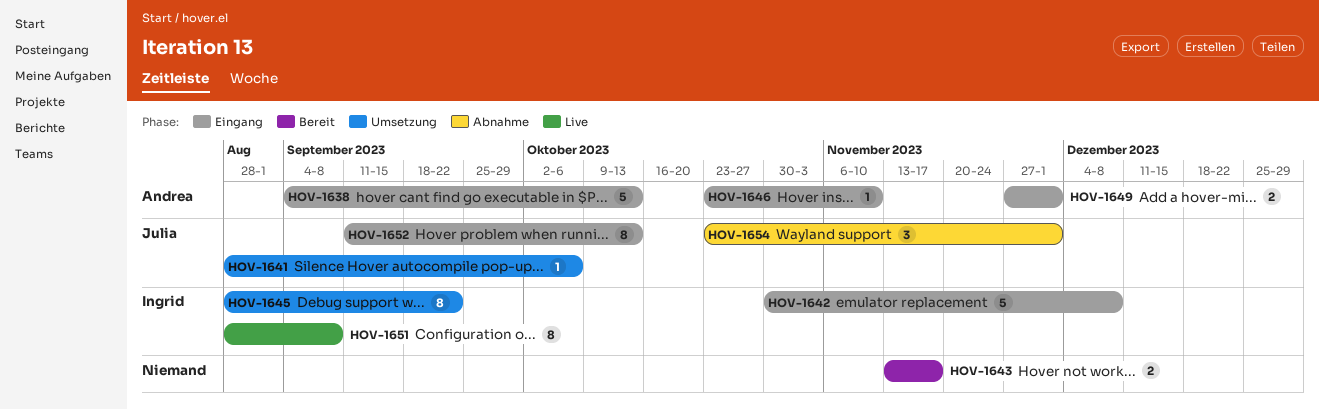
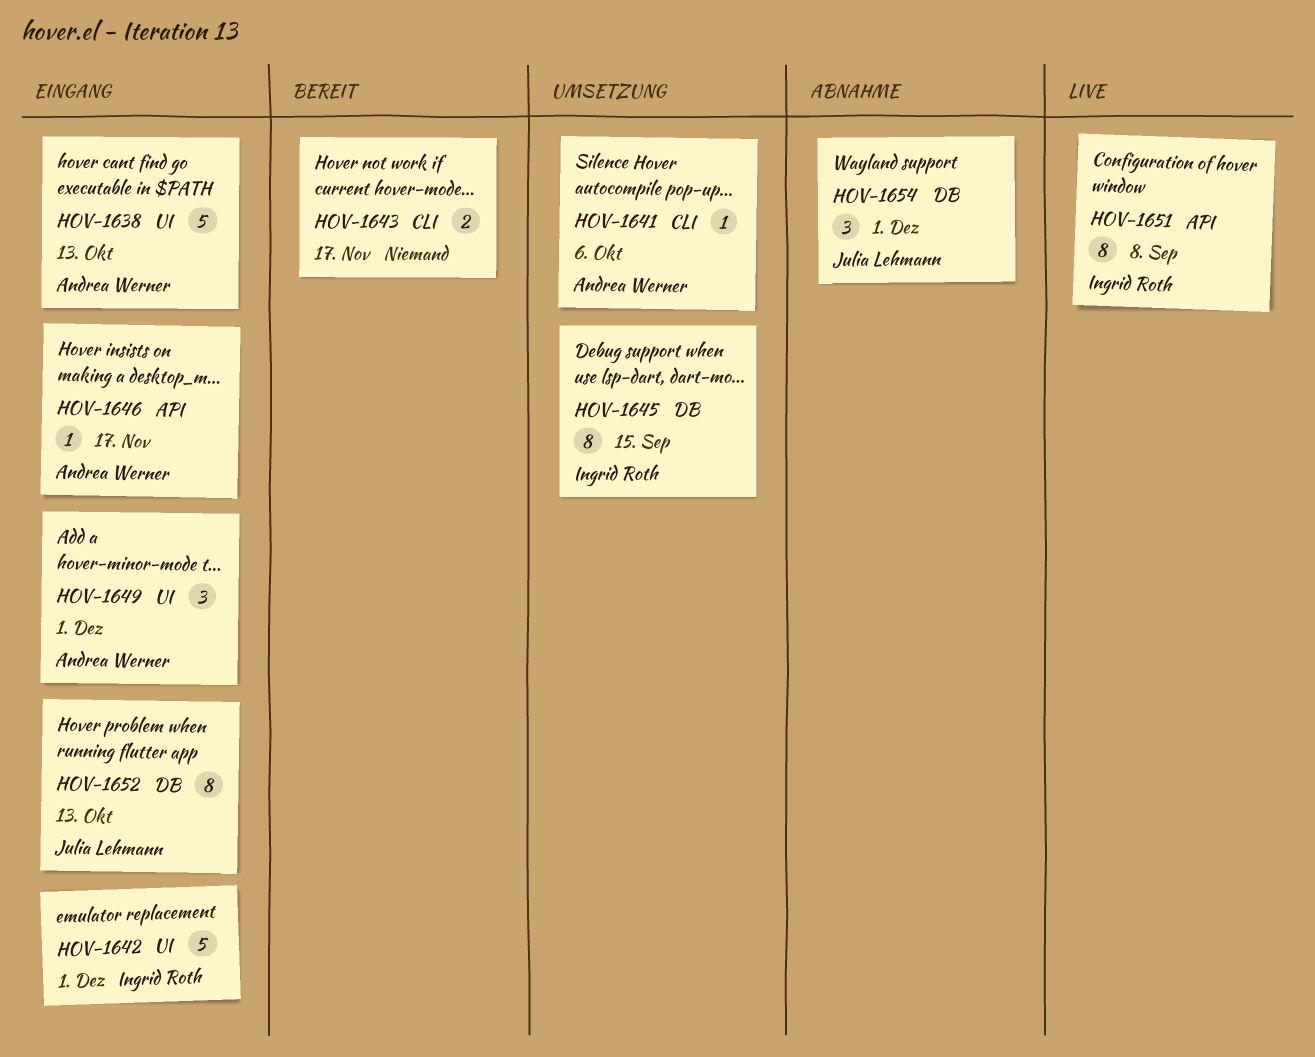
HOV-1641, owner: Julia Lehmann -> Andrea Werner
HOV-1642, due: Dec 8 -> Dec 1
HOV-1645, due: Sep 22 -> Sep 15
HOV-1646, due: Nov 10 -> Nov 17
HOV-1649, estimate: 2 -> 3

